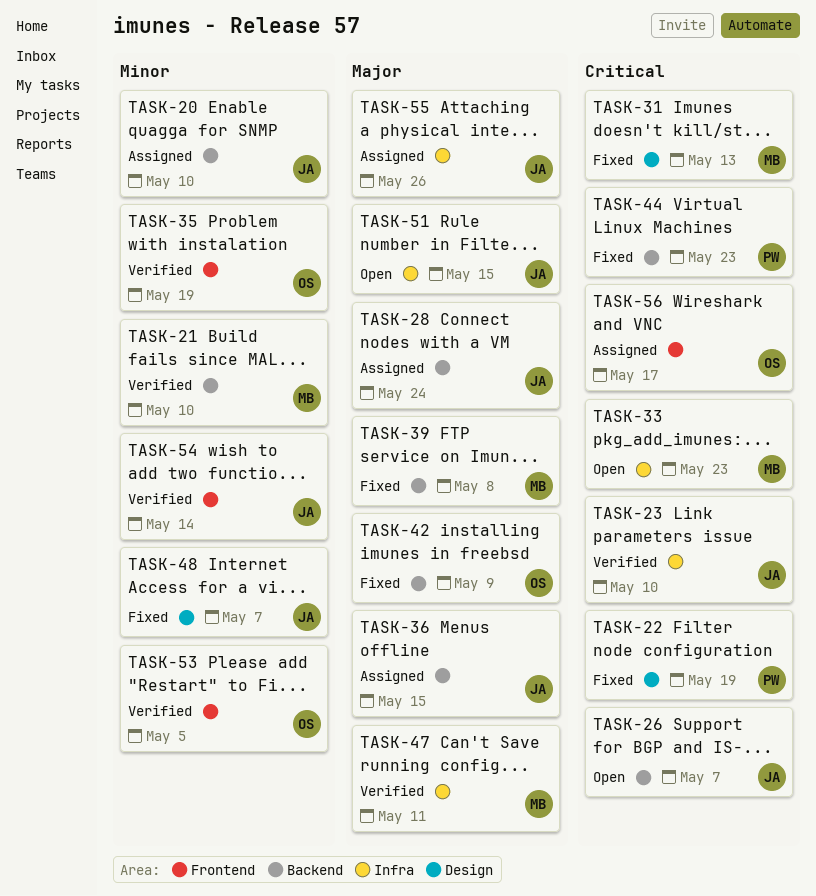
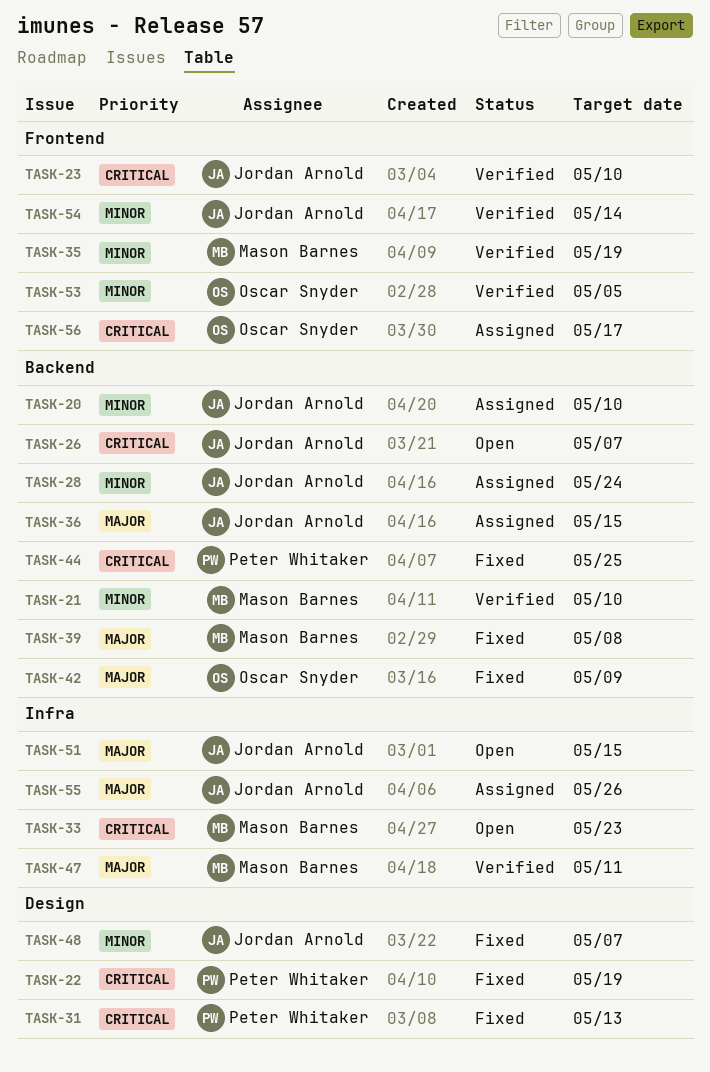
TASK-23, label: Infra -> Frontend
TASK-28, priority: Major -> Minor
TASK-31, owner: Mason Barnes -> Peter Whitaker
TASK-35, owner: Oscar Snyder -> Mason Barnes
TASK-44, due: May 23 -> May 25

